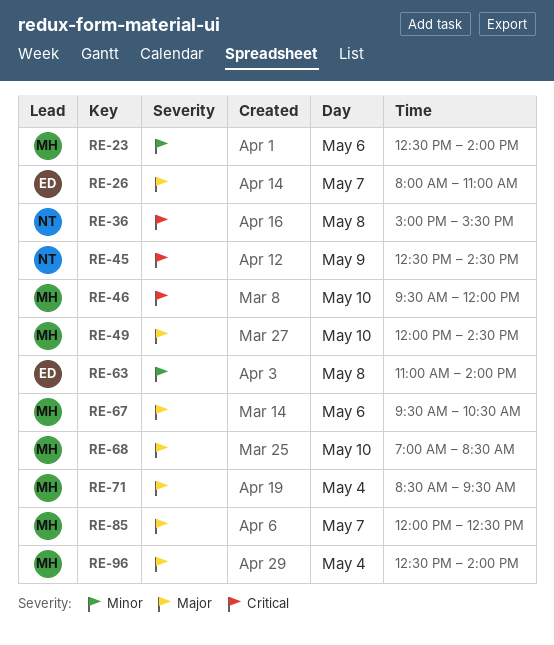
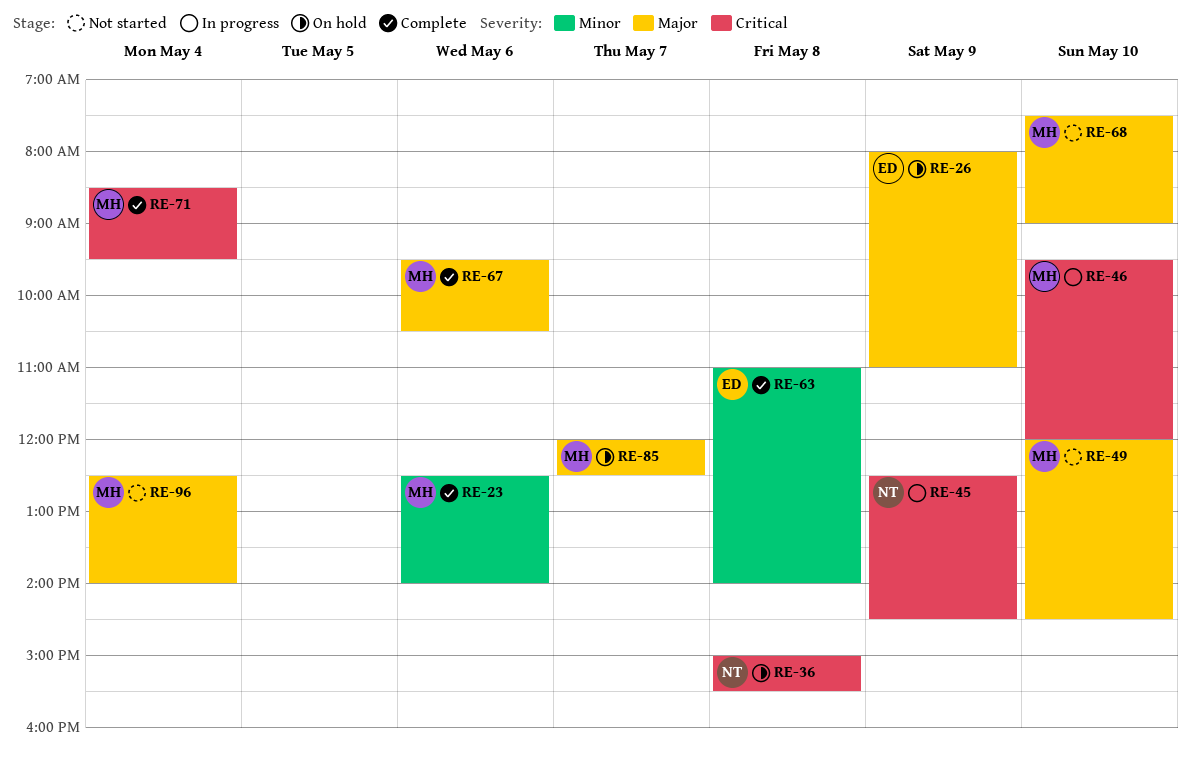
RE-26, day: May 7 -> May 9
RE-68, begins: 07:00 -> 07:30
RE-68, ends: 08:30 -> 09:00
RE-71, priority: Major -> Critical

